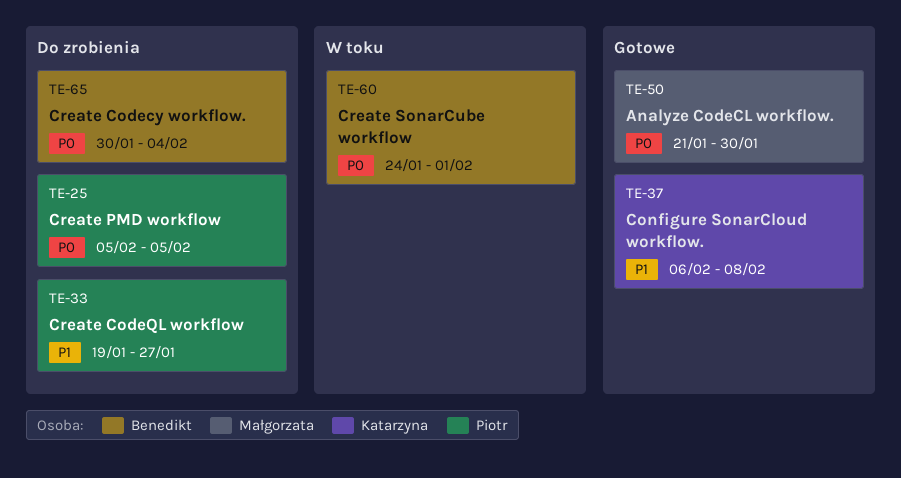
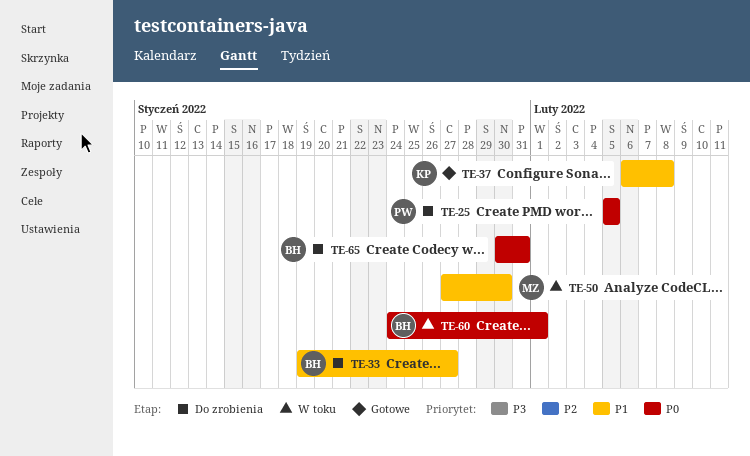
TE-33, owner: Piotr -> Benedikt
TE-50, status: Gotowe -> W toku
TE-50, priority: P0 -> P1
TE-50, start: Jan 21 -> Jan 27
TE-65, due: Feb 4 -> Jan 31

